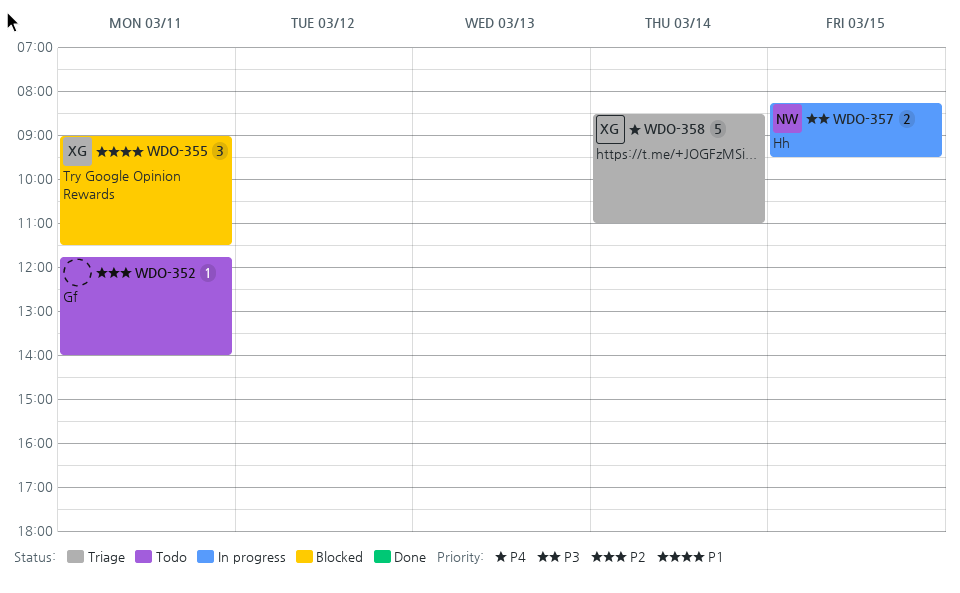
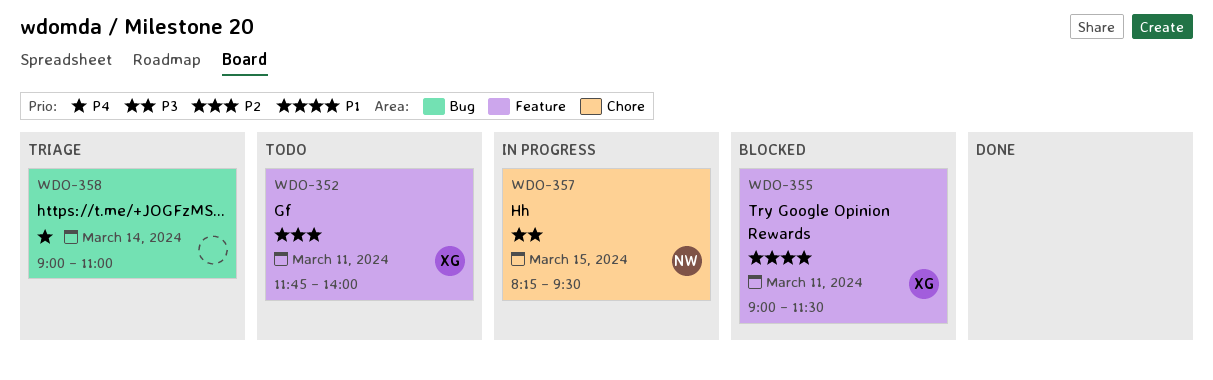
WDO-352, owner: none -> XG
WDO-358, owner: XG -> none
WDO-358, begins: 08:30 -> 09:00

